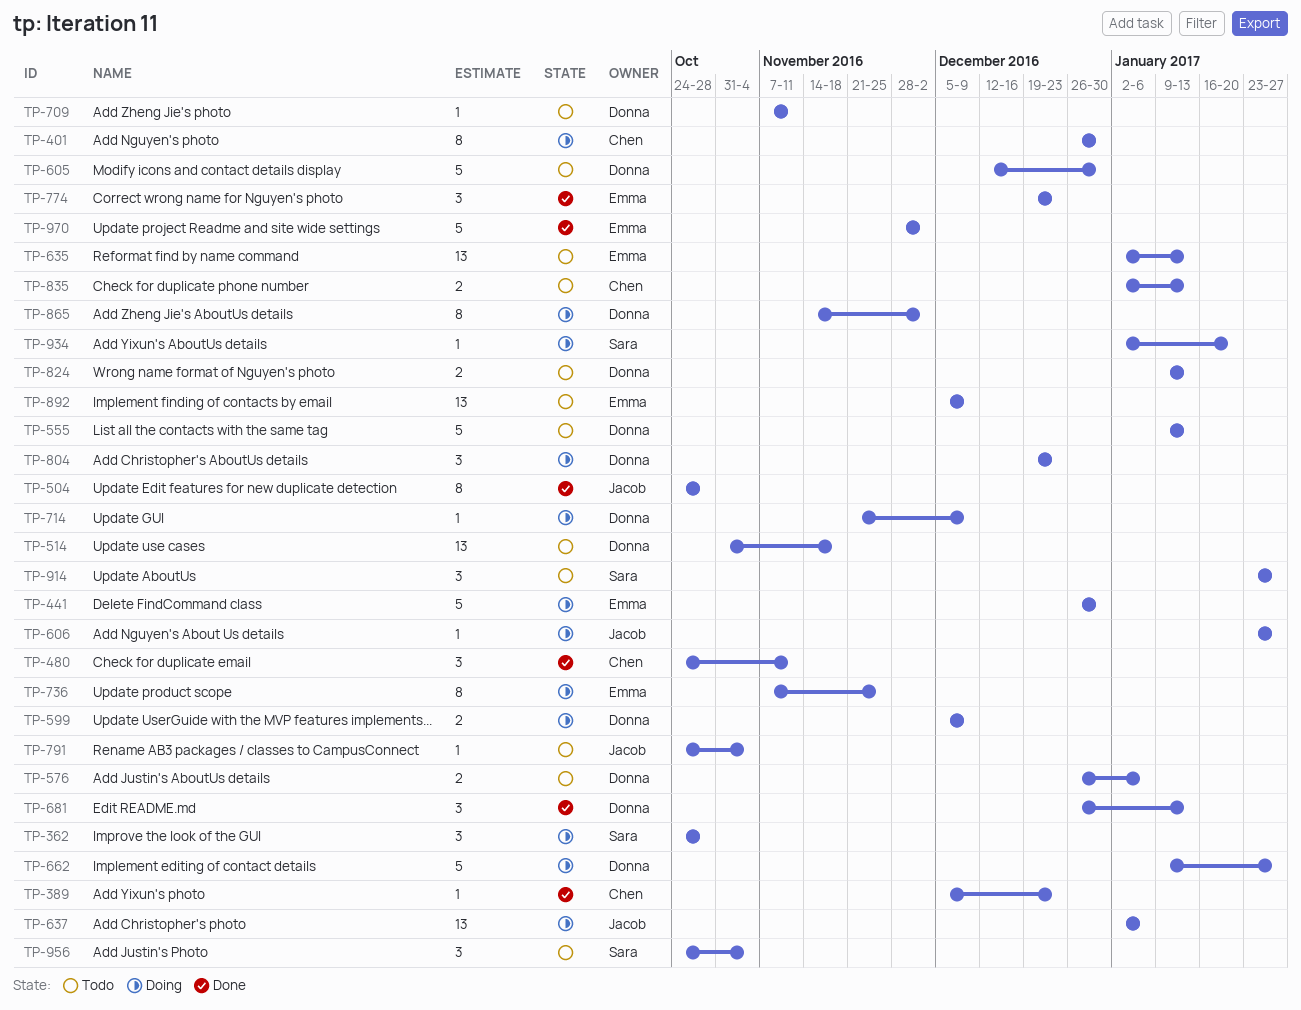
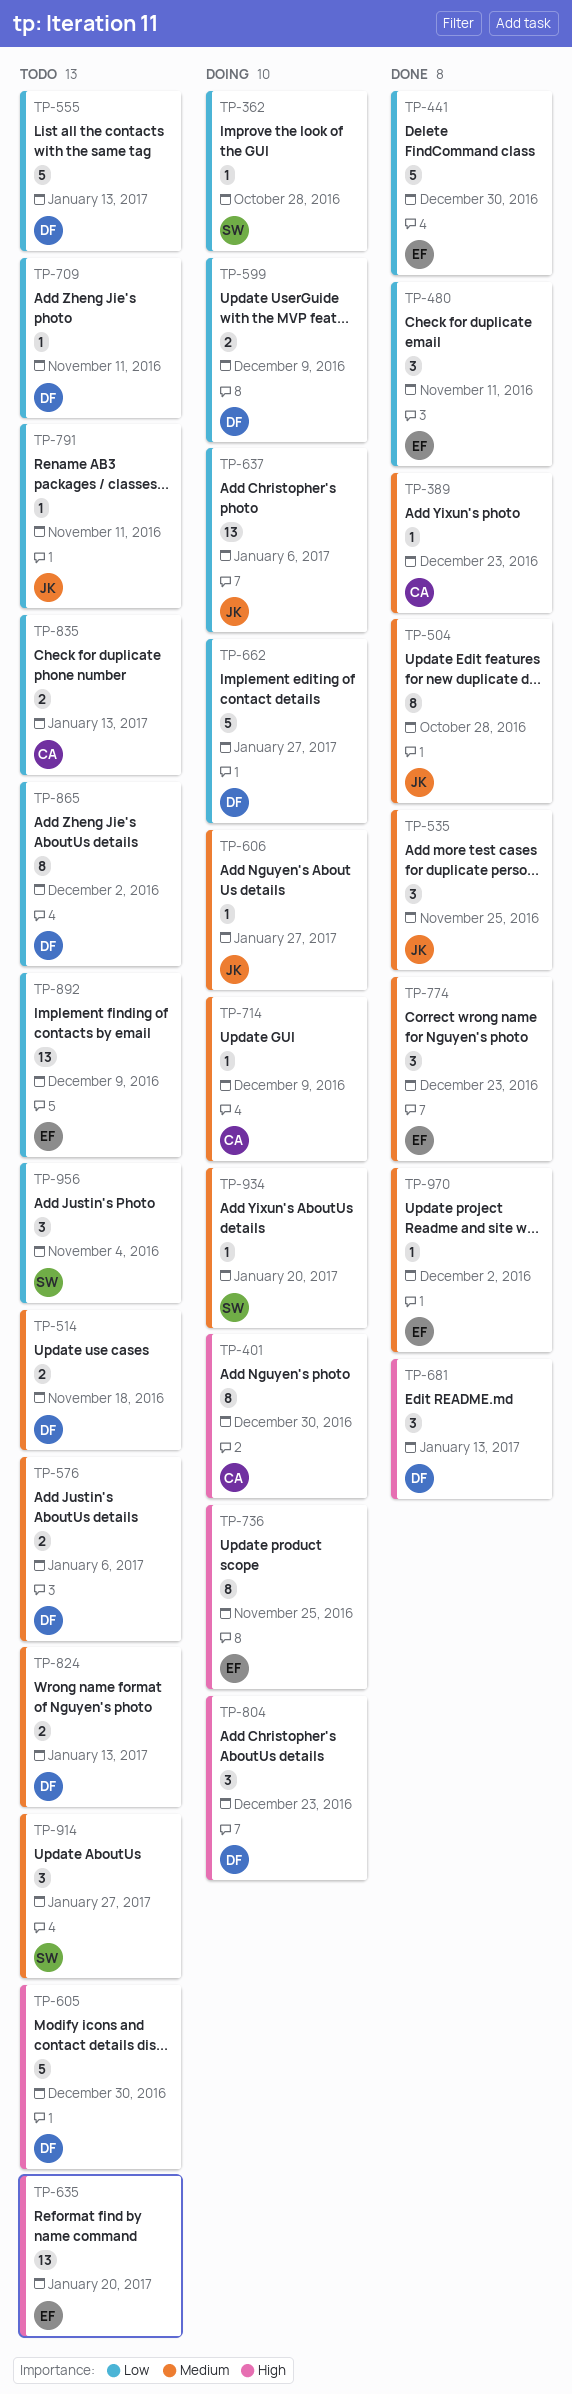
TP-362, estimate: 3 -> 1
TP-441, status: Doing -> Done
TP-480, owner: Chen -> Emma
TP-514, estimate: 13 -> 2
TP-535: none -> present
TP-635, due: Jan 13 -> Jan 20
TP-714, owner: Donna -> Chen
TP-791, due: Nov 4 -> Nov 11
TP-865, status: Doing -> Todo
TP-970, estimate: 5 -> 1

